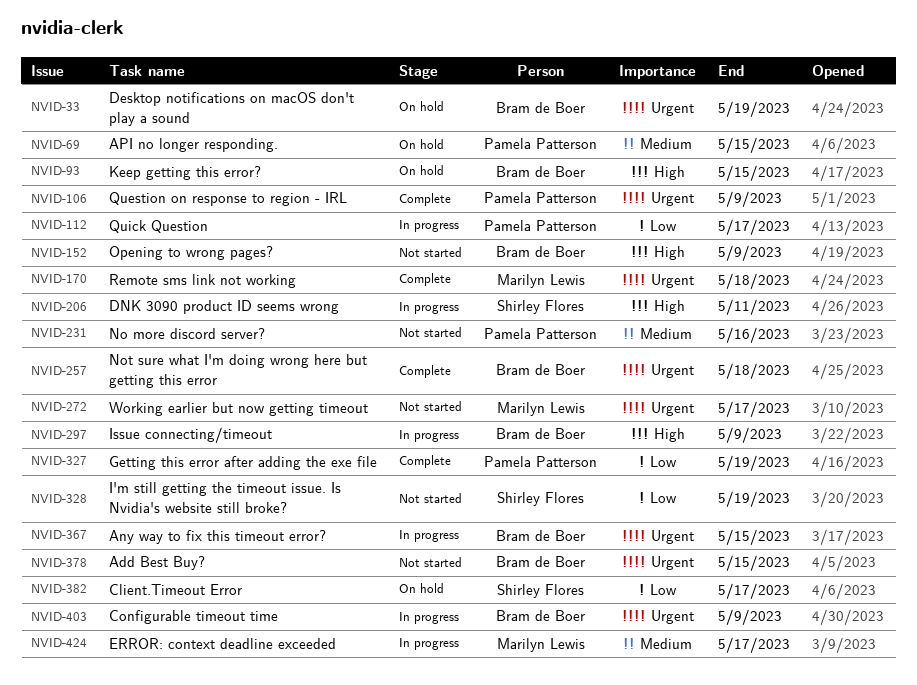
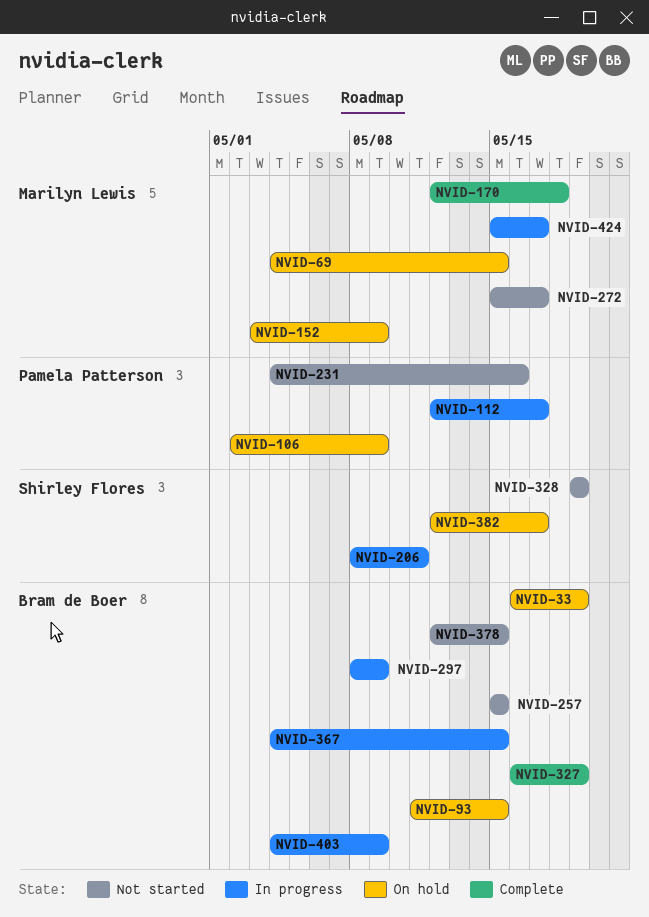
NVID-69, owner: Pamela Patterson -> Marilyn Lewis
NVID-106, status: Complete -> On hold
NVID-152, status: Not started -> On hold
NVID-152, owner: Bram de Boer -> Marilyn Lewis
NVID-257, status: Complete -> Not started
NVID-257, due: May 18 -> May 15
NVID-327, owner: Pamela Patterson -> Bram de Boer

